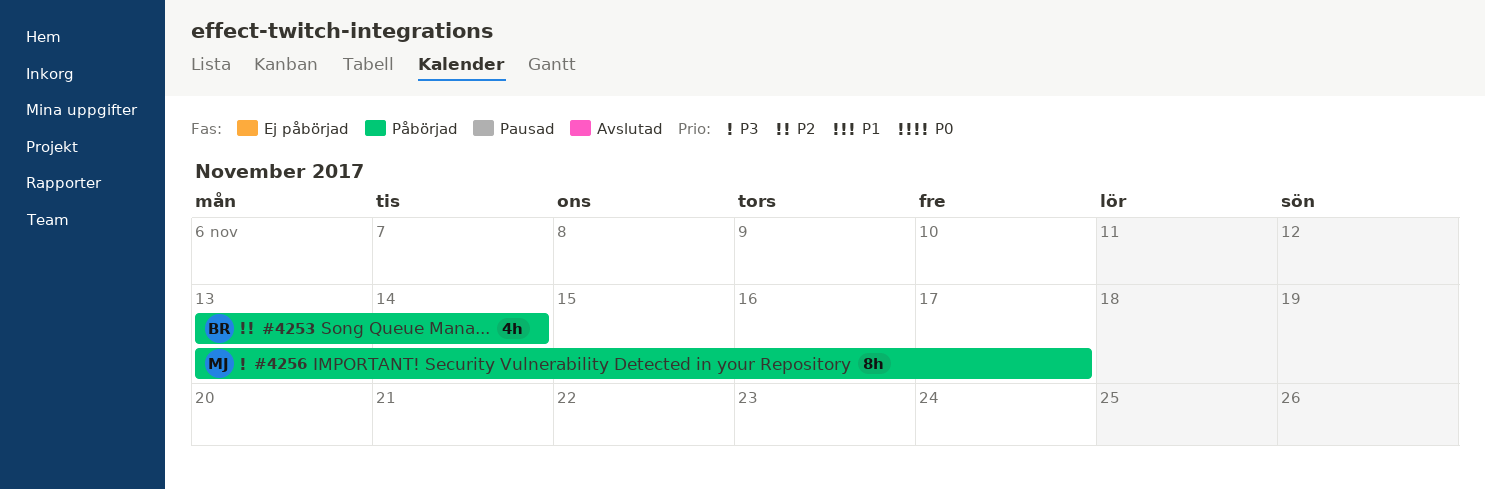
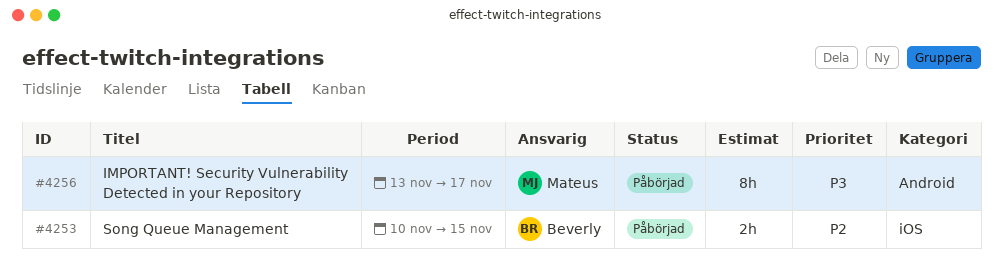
#4253, estimate: 4h -> 2h
#4253, start: Nov 13 -> Nov 10
#4253, due: Nov 14 -> Nov 15

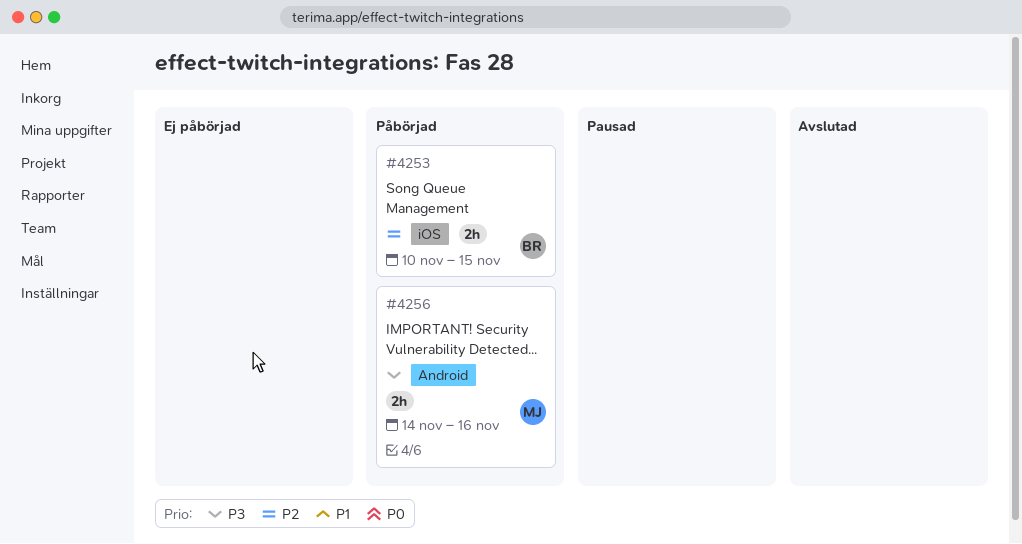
#4256, estimate: 8h -> 2h
#4256, start: Nov 13 -> Nov 14
#4256, due: Nov 17 -> Nov 16

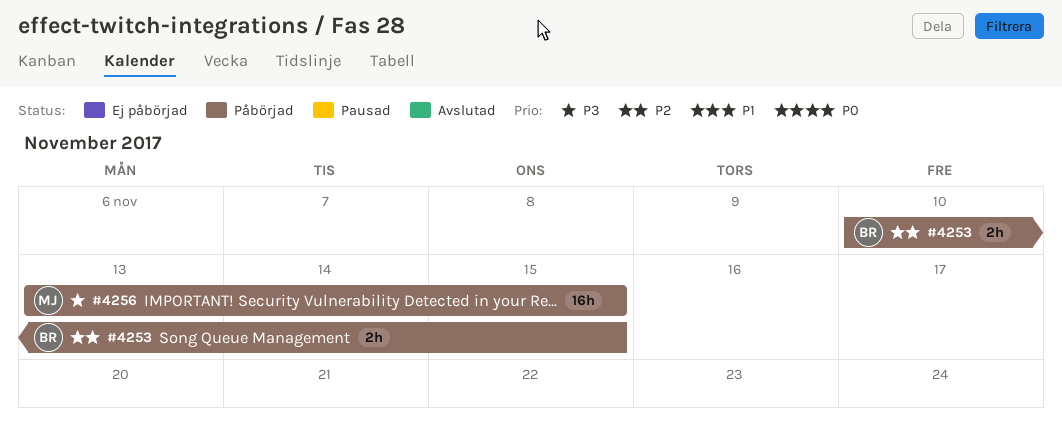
#4256, estimate: 2h -> 16h
#4256, start: Nov 14 -> Nov 13
#4256, due: Nov 16 -> Nov 15

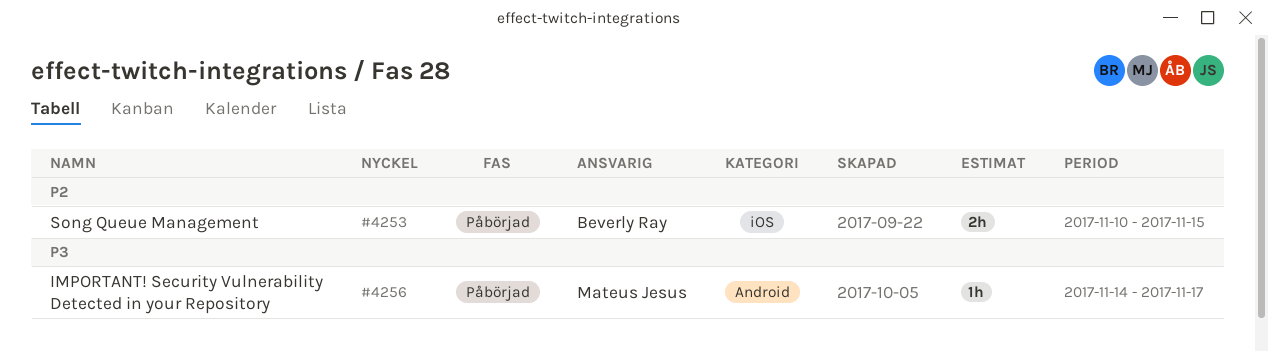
#4256, estimate: 16h -> 1h
#4256, start: Nov 13 -> Nov 14
#4256, due: Nov 15 -> Nov 17

